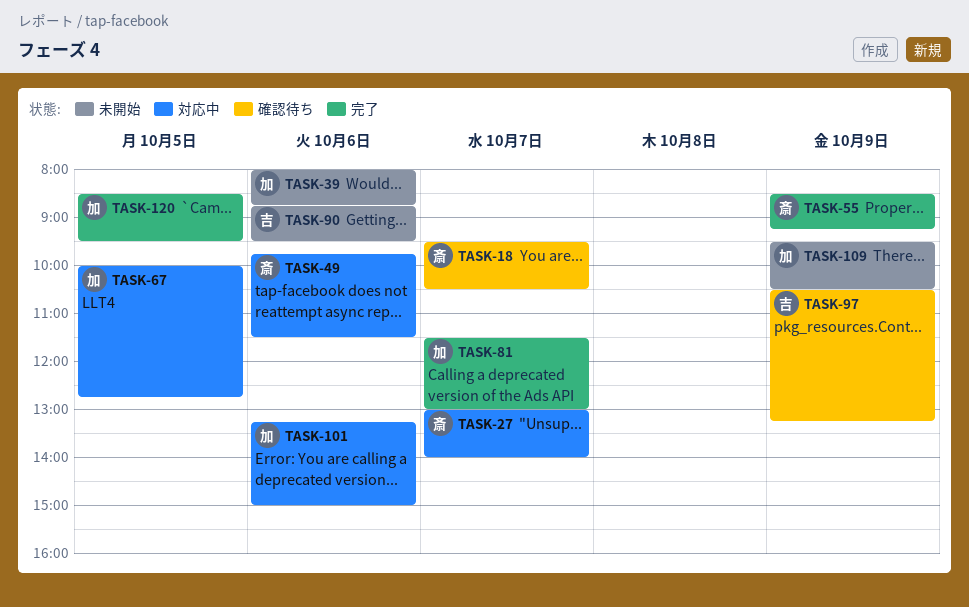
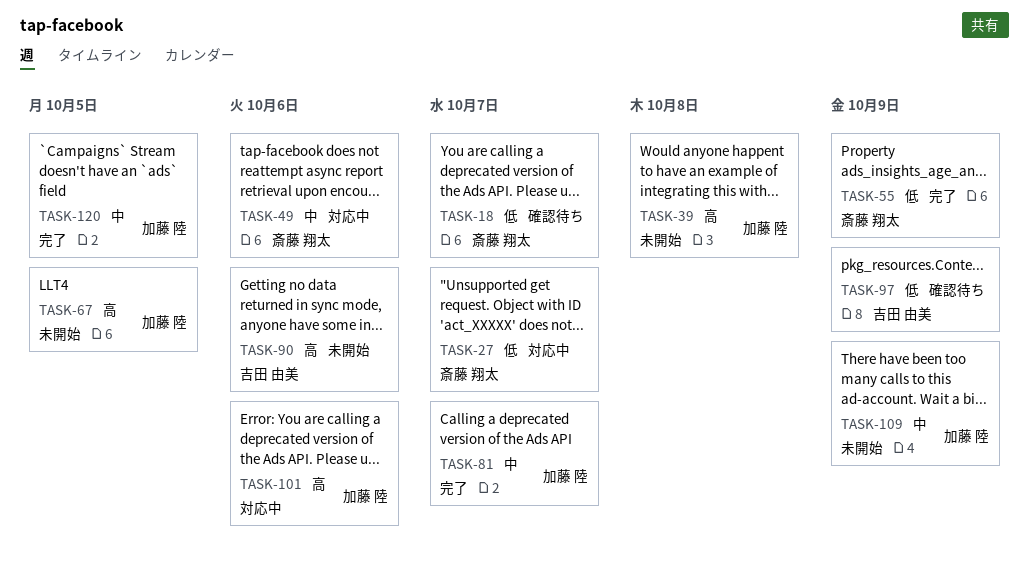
TASK-39, day: Oct 6 -> Oct 8
TASK-67, status: 対応中 -> 未開始

